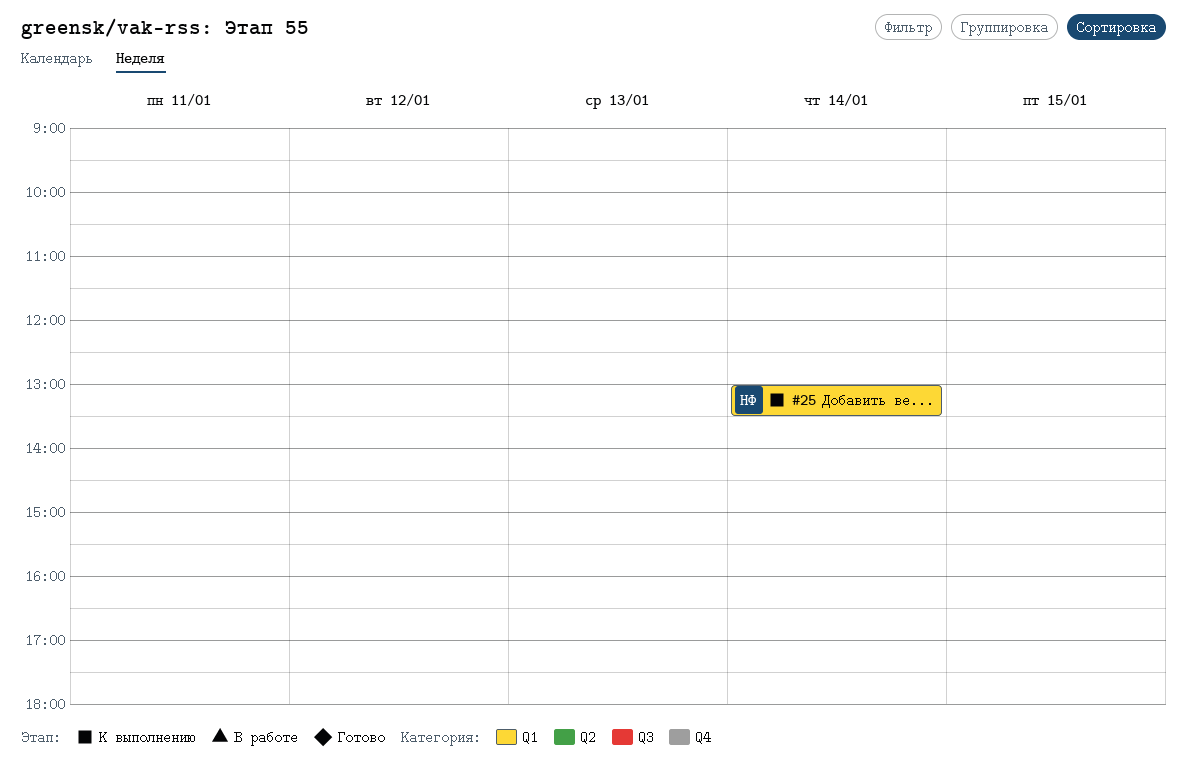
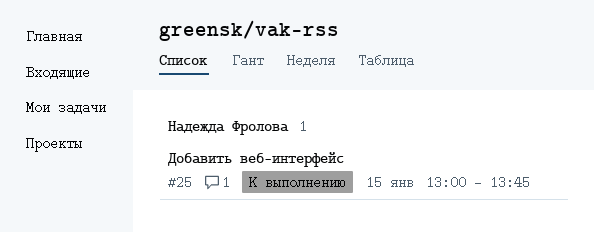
#25, day: Jan 14 -> Jan 15
#25, ends: 13:30 -> 13:45

